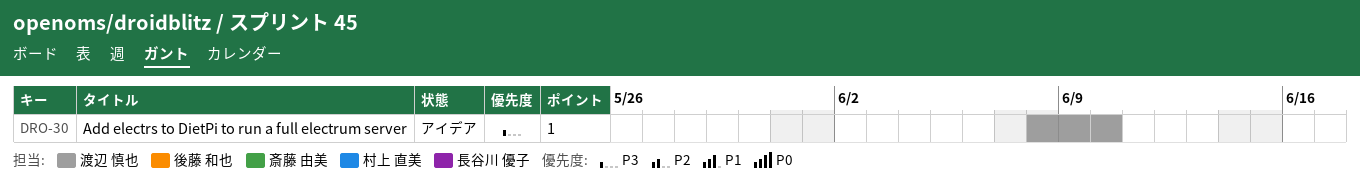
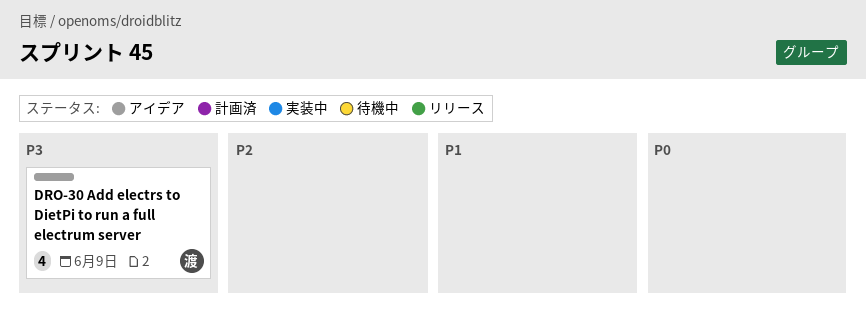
DRO-30, estimate: 1 -> 4
DRO-30, due: Jun 10 -> Jun 9

